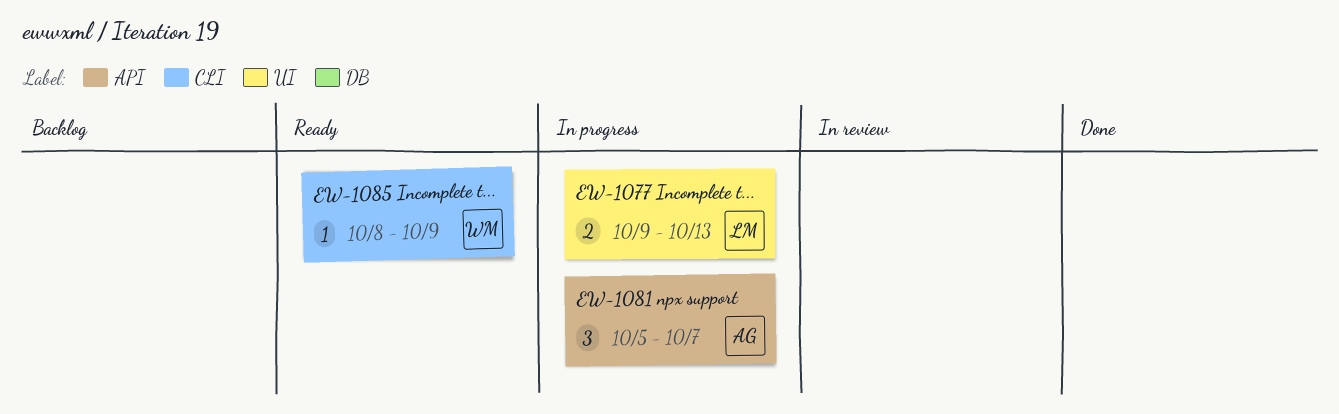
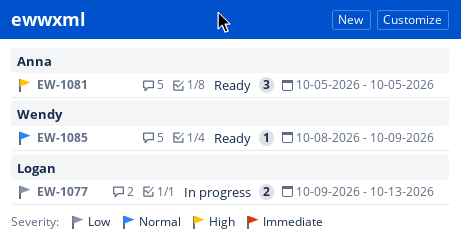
EW-1081, status: In progress -> Ready
EW-1081, due: Oct 7 -> Oct 5

